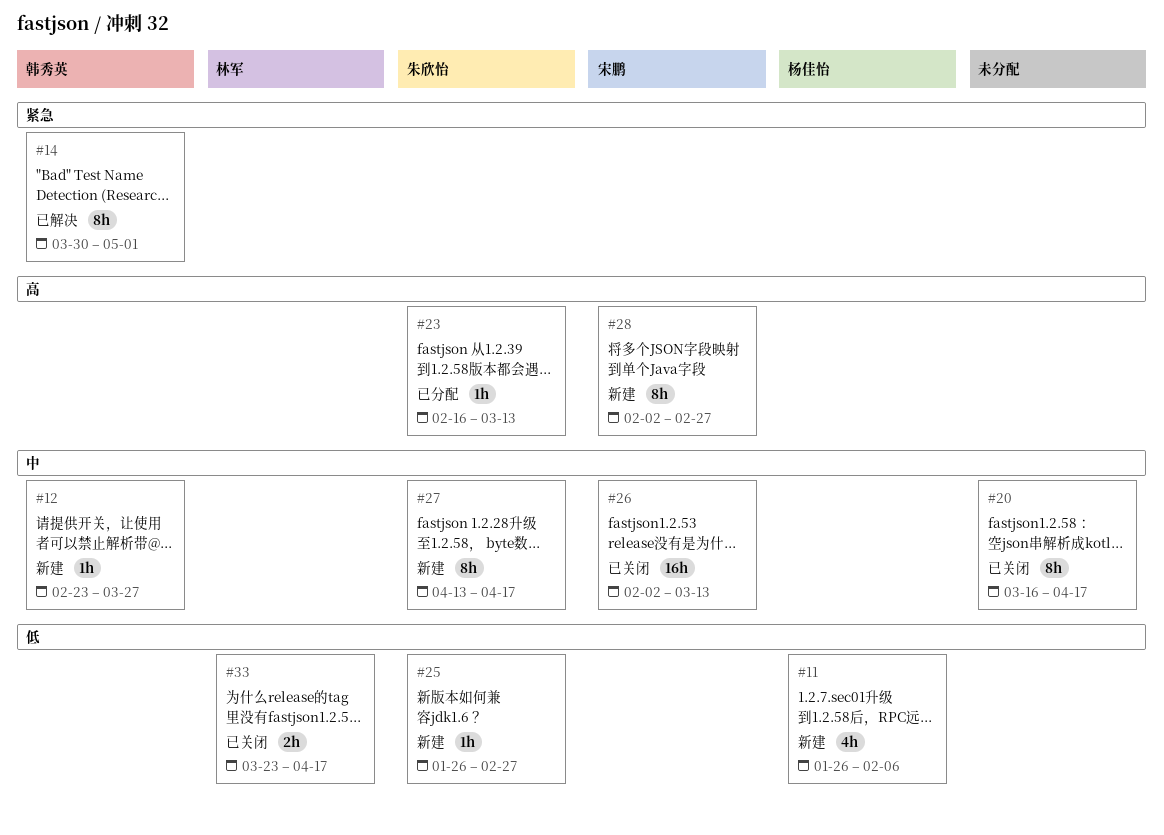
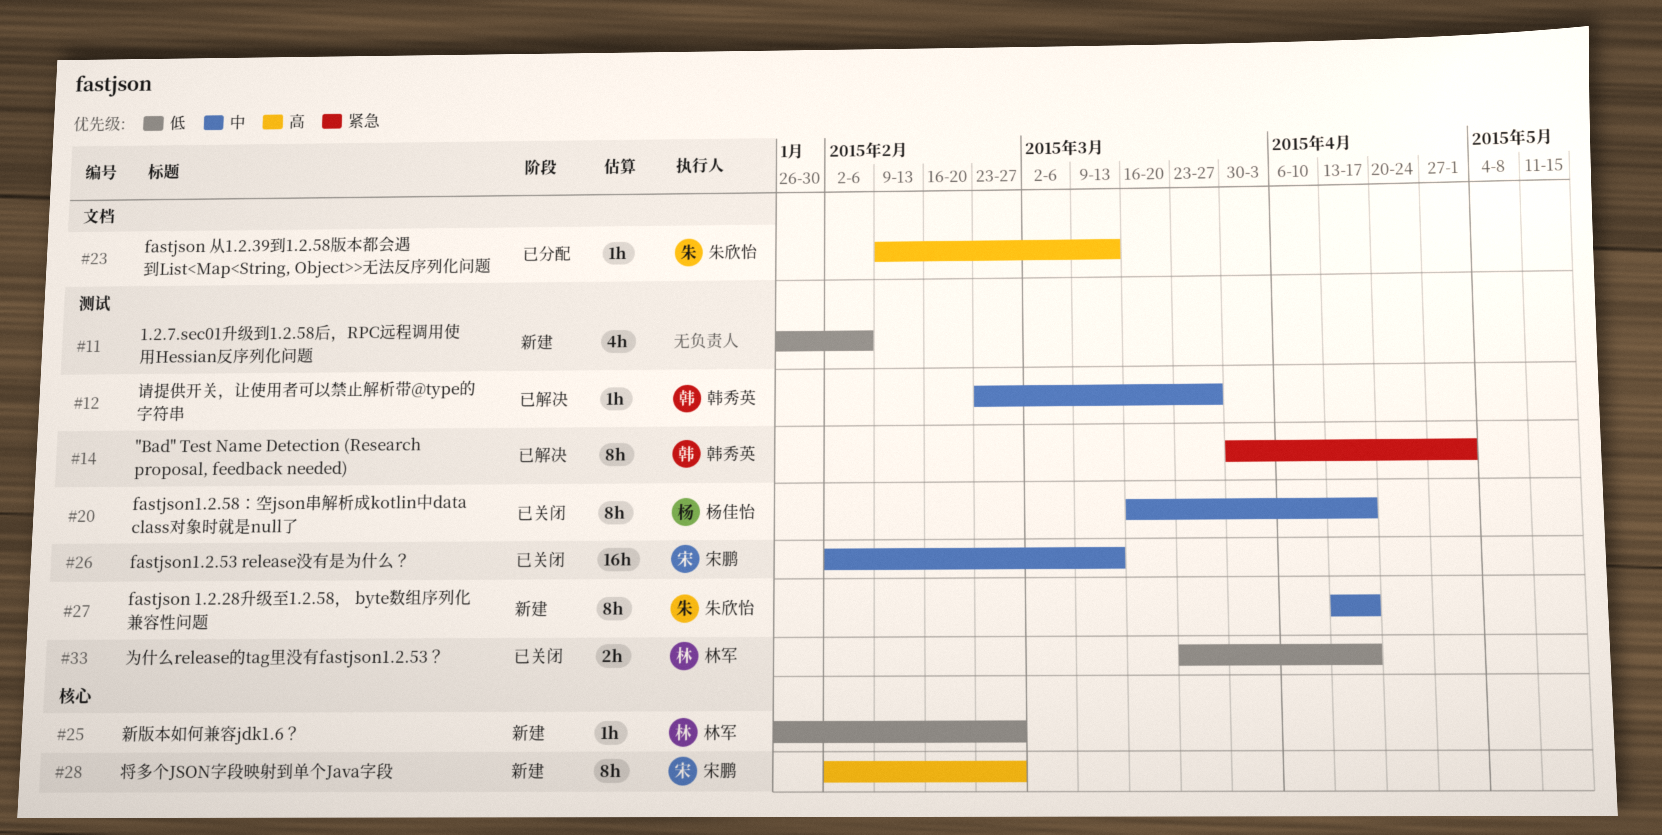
#11, owner: 杨佳怡 -> none
#12, status: 新建 -> 已解决
#20, owner: none -> 杨佳怡
#23, start: Feb 16 -> Feb 9
#25, owner: 朱欣怡 -> 林军

